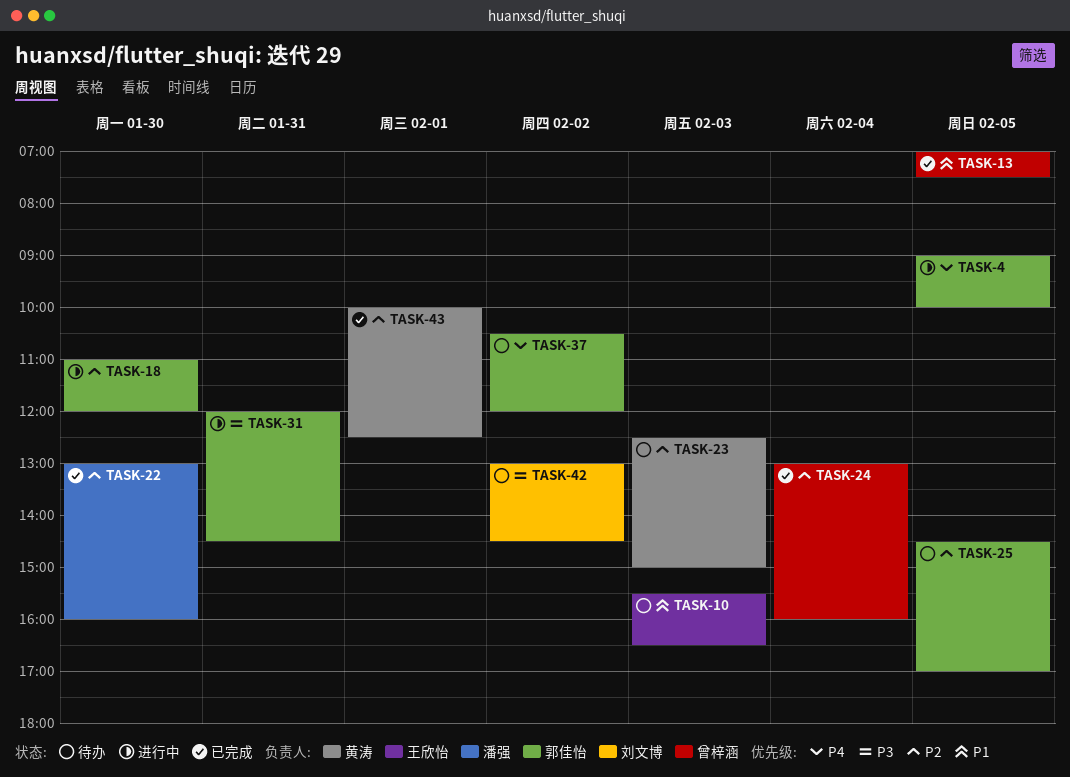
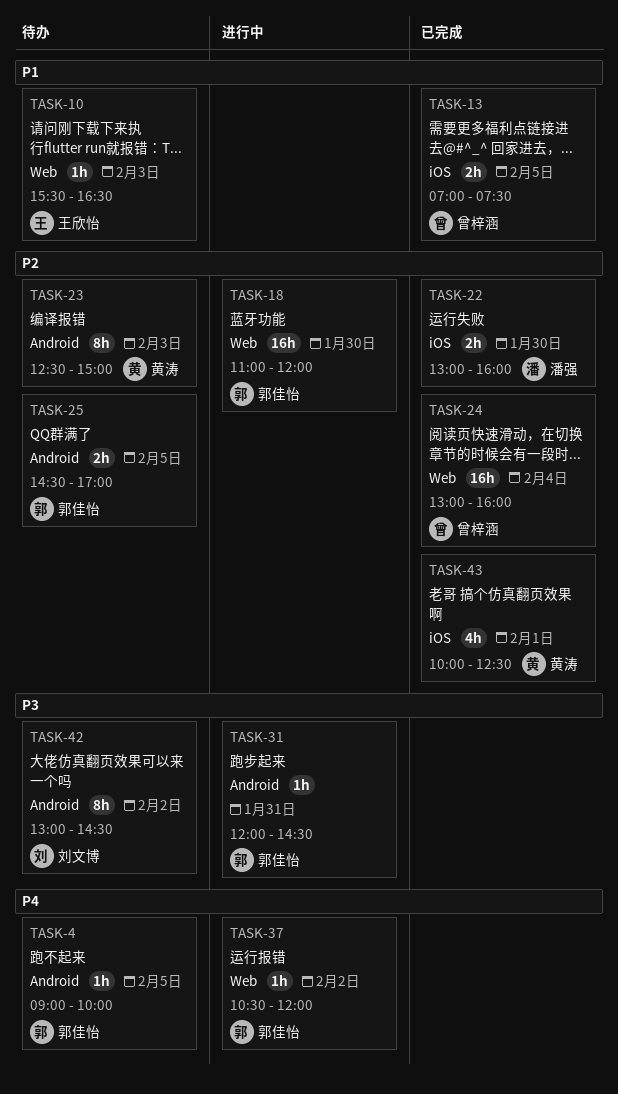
TASK-4, status: 进行中 -> 待办
TASK-37, status: 待办 -> 进行中

